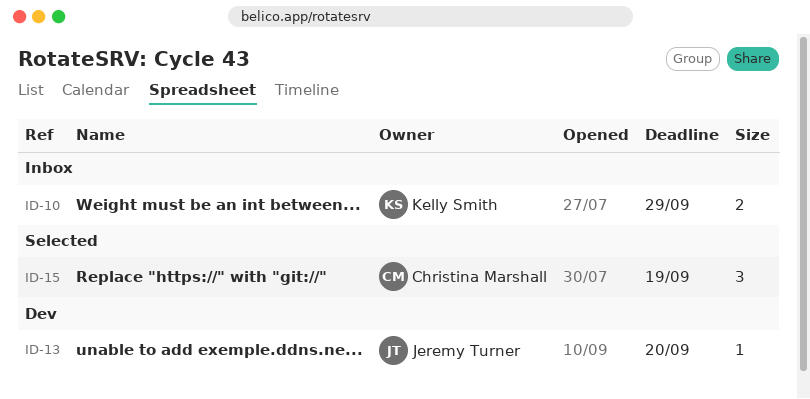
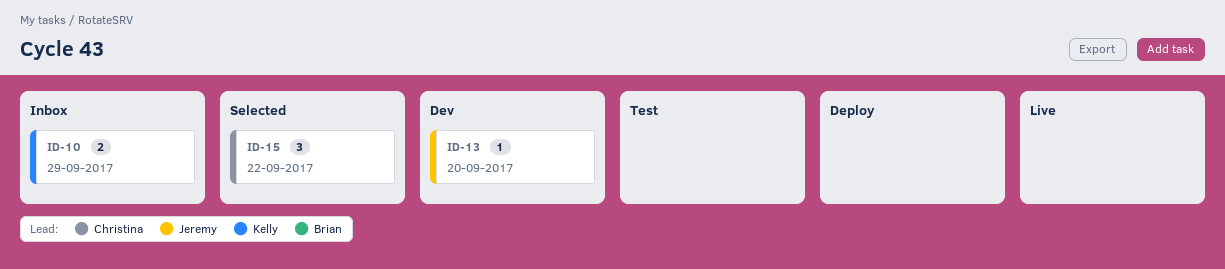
ID-15, due: Sep 19 -> Sep 22

